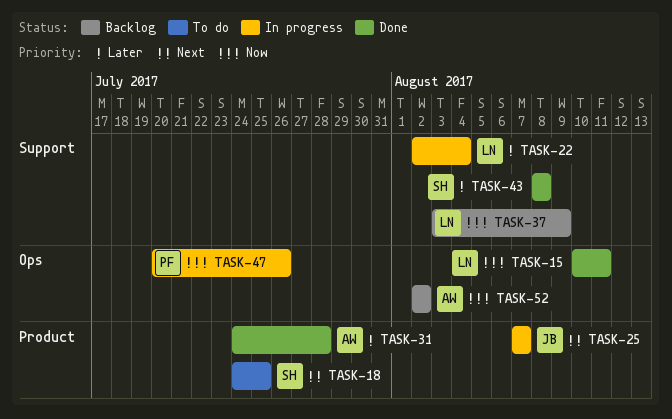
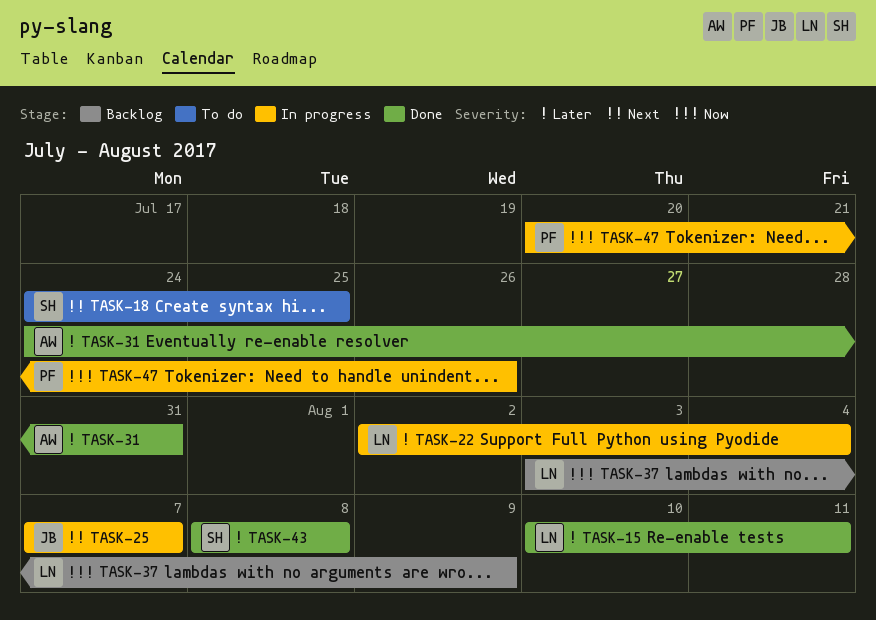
TASK-15, priority: Now -> Later
TASK-31, due: Jul 28 -> Jul 31
TASK-52: present -> none

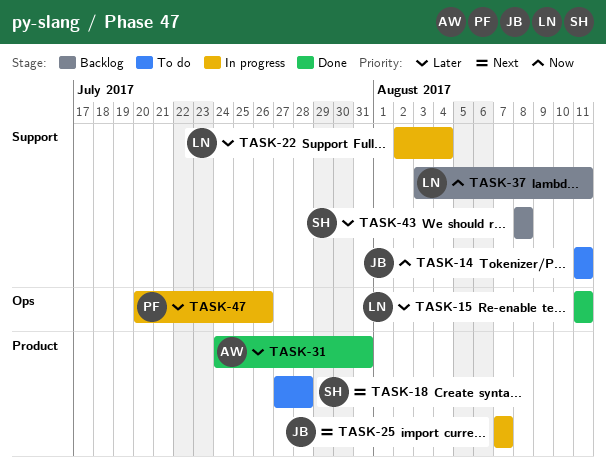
TASK-14: none -> present
TASK-15, start: Aug 10 -> Aug 11
TASK-18, start: Jul 24 -> Jul 27
TASK-18, due: Jul 25 -> Jul 28
TASK-37, due: Aug 9 -> Aug 11
TASK-43, status: Done -> Backlog
TASK-47, priority: Now -> Later

